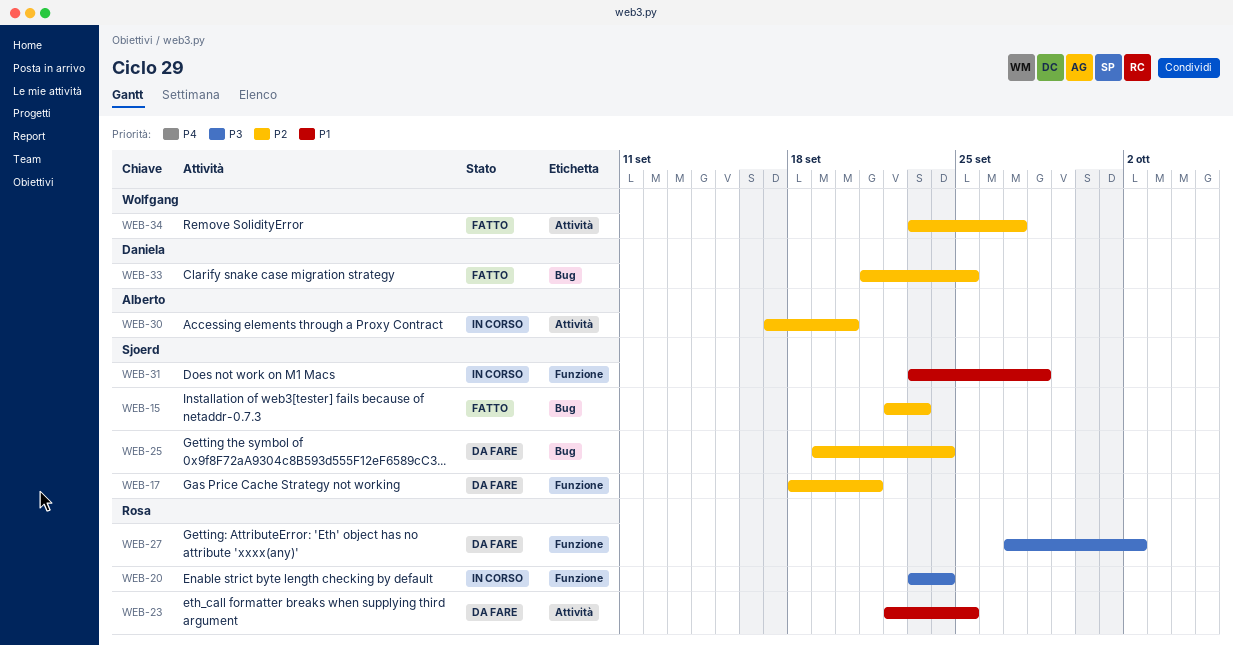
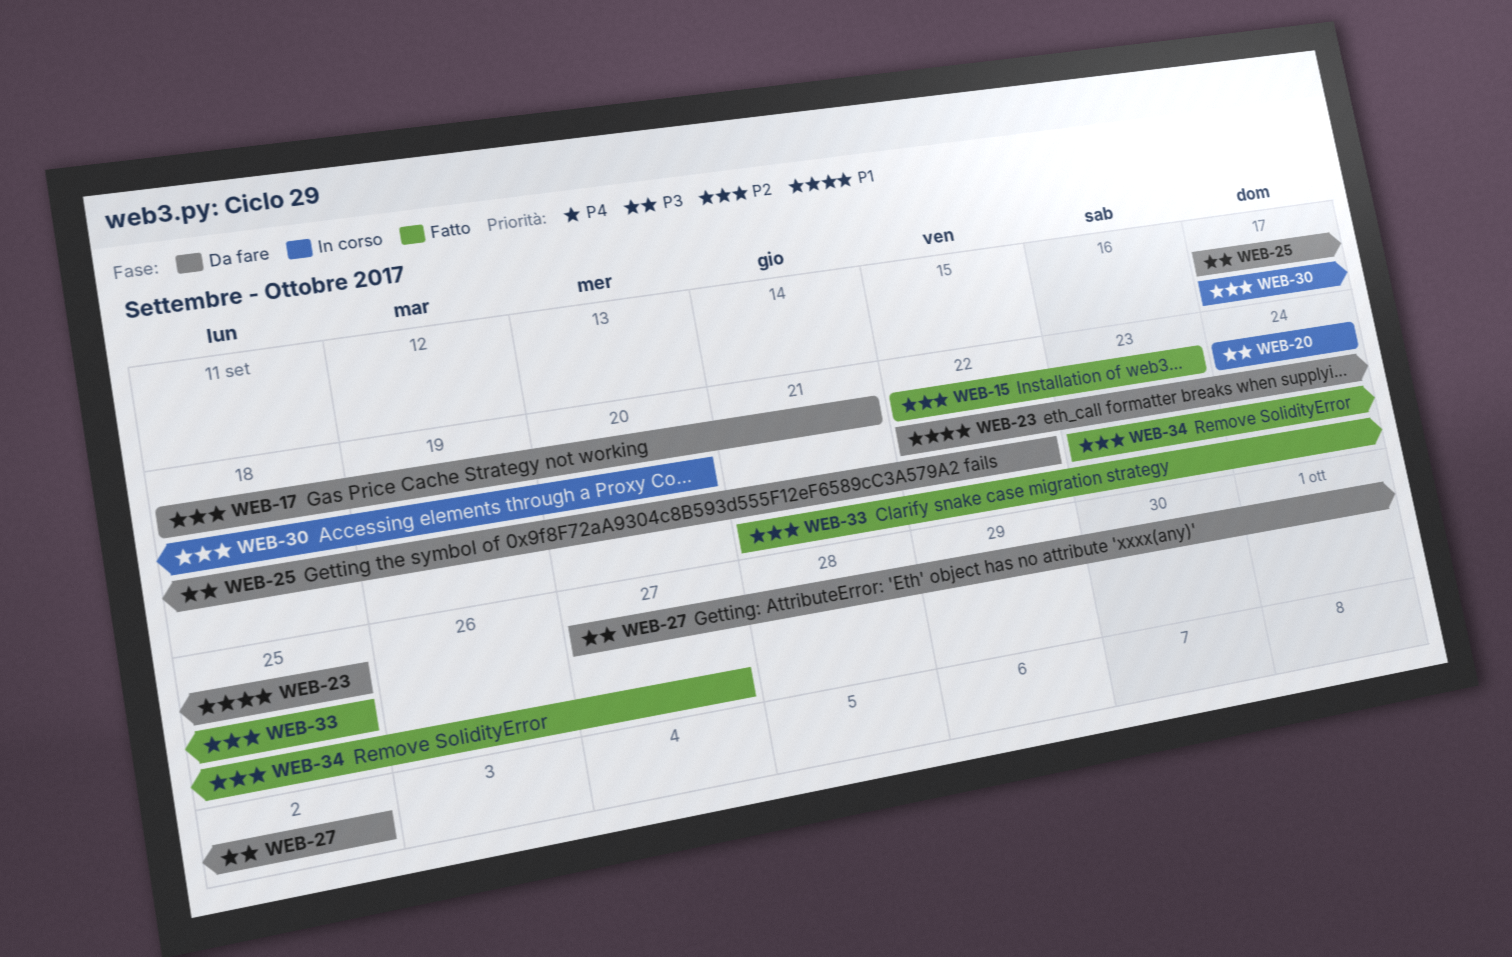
WEB-20, start: Sep 23 -> Sep 24
WEB-25, priority: P2 -> P3
WEB-25, start: Sep 19 -> Sep 17
WEB-25, due: Sep 24 -> Sep 22
WEB-31: present -> none

